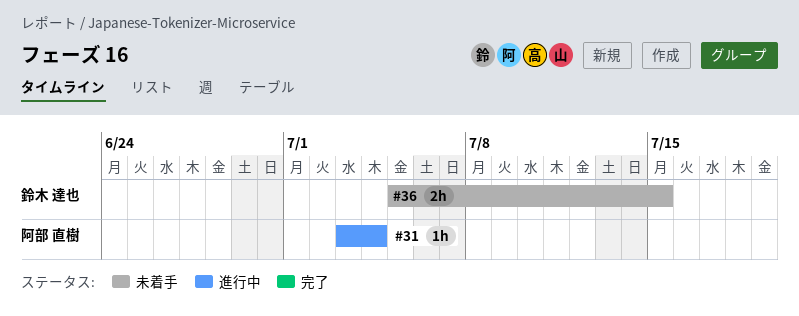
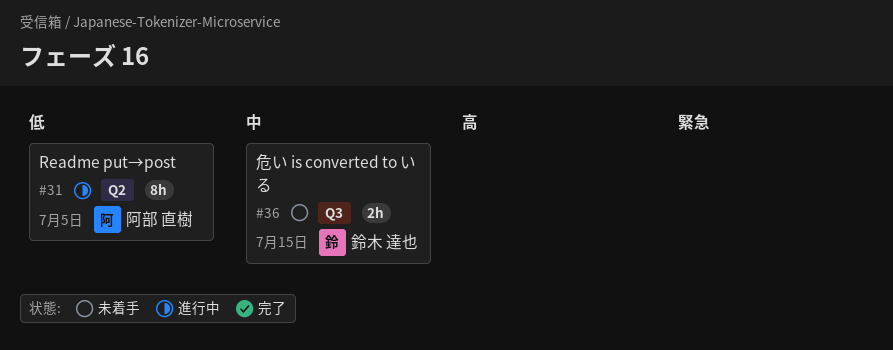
#31, estimate: 1h -> 8h
#31, due: Jul 4 -> Jul 5

